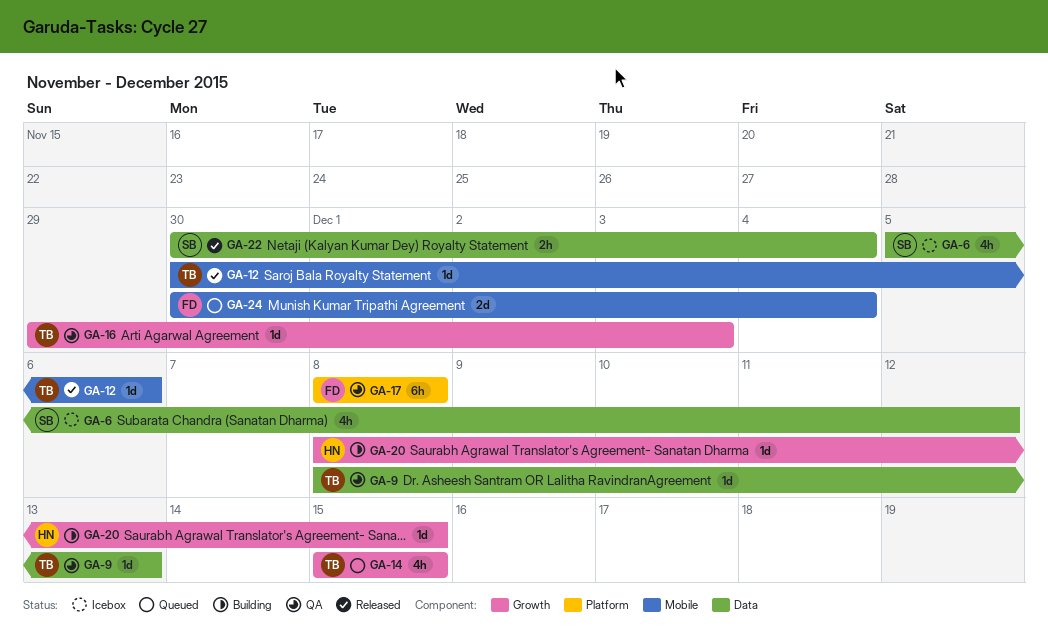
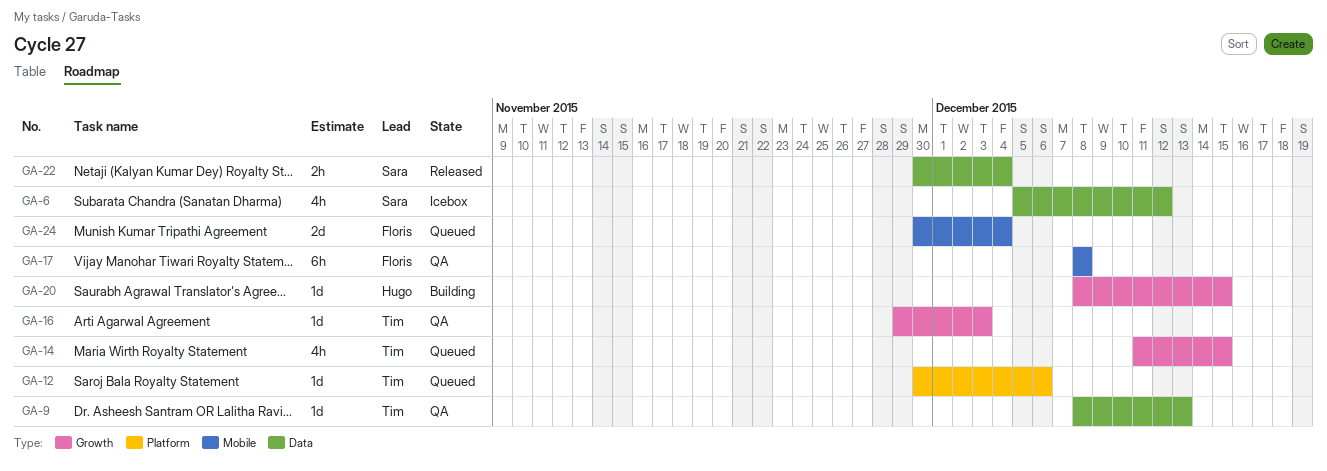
GA-12, status: Released -> Queued
GA-12, label: Mobile -> Platform
GA-14, start: Dec 15 -> Dec 11
GA-17, label: Platform -> Mobile

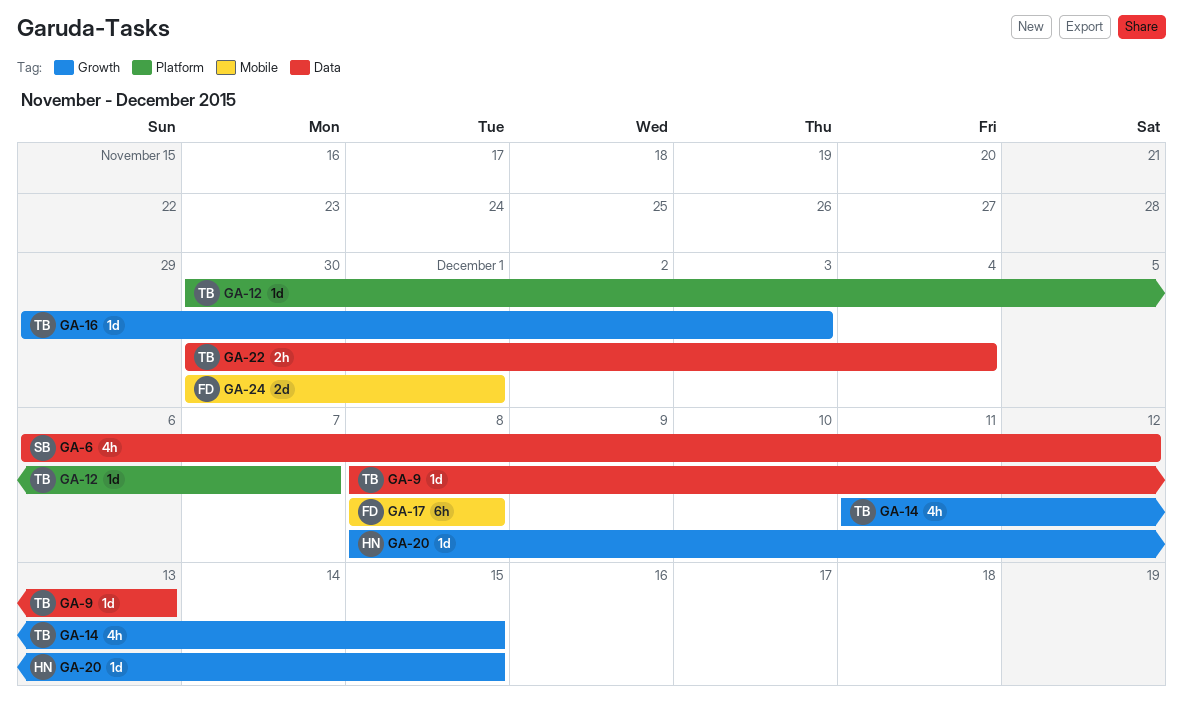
GA-6, start: Dec 5 -> Dec 6
GA-12, due: Dec 6 -> Dec 7
GA-22, owner: Sara -> Tim
GA-24, due: Dec 4 -> Dec 1

